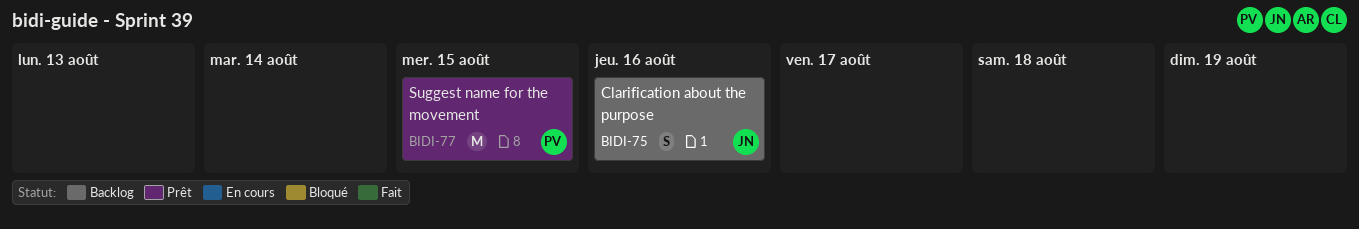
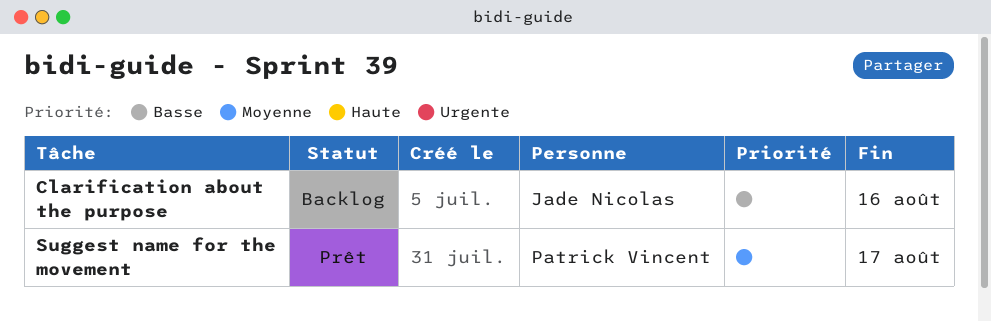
Suggest name for the movement, due: Aug 15 -> Aug 17

